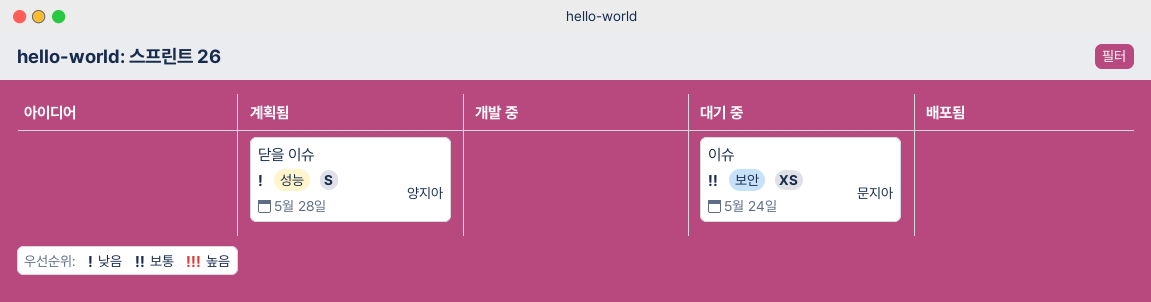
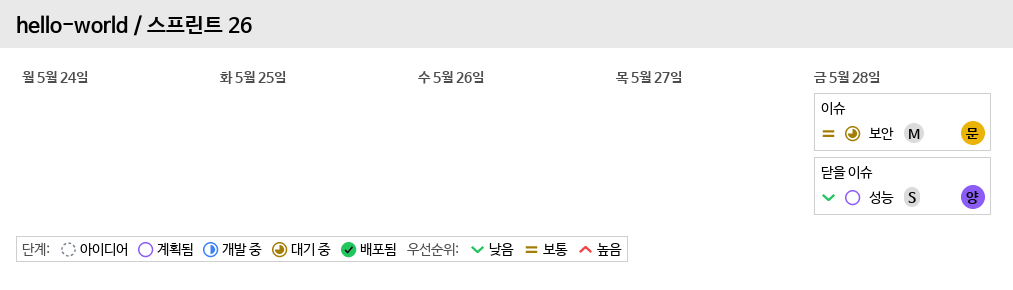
이슈, estimate: XS -> M
이슈, due: May 24 -> May 28

